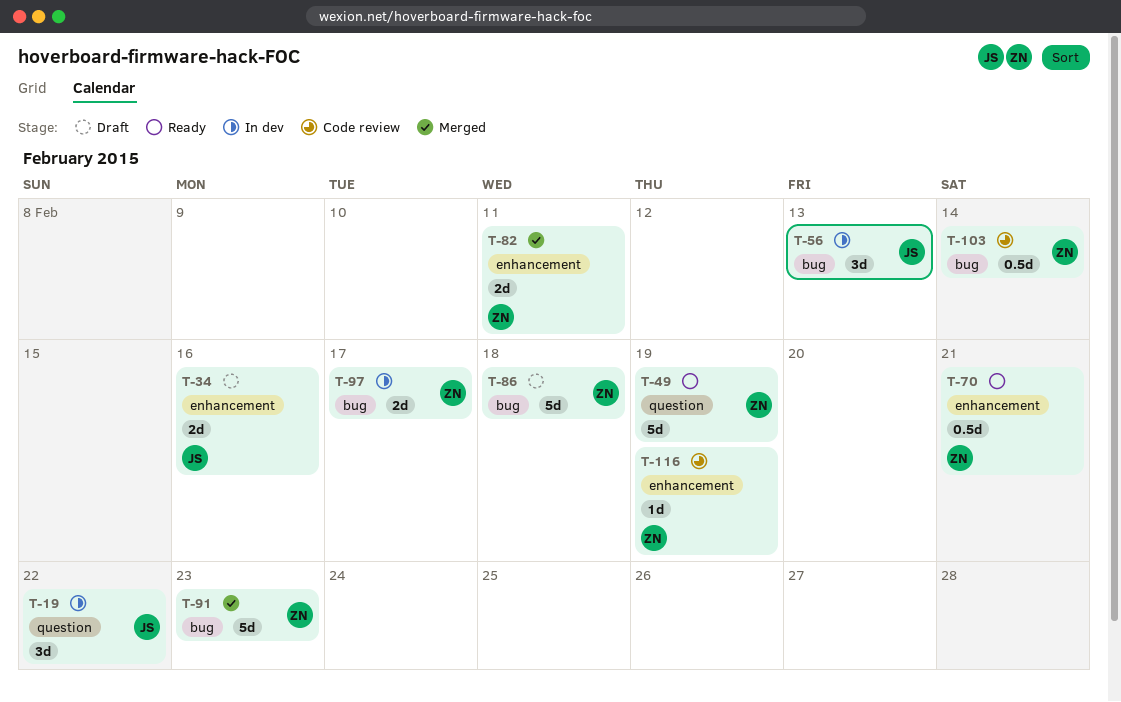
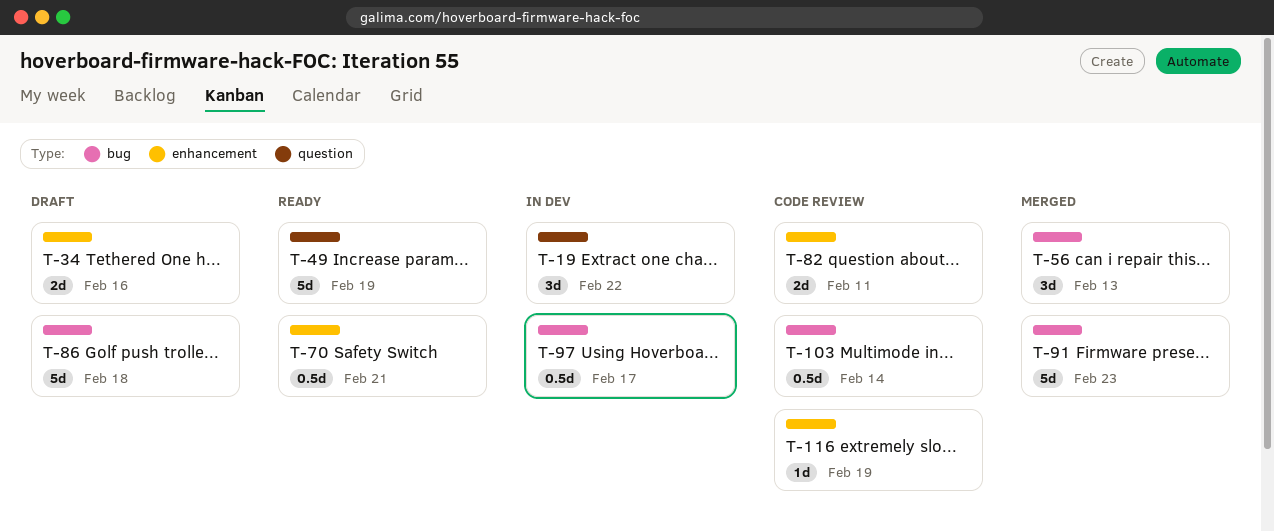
T-56, status: In dev -> Merged
T-82, status: Merged -> Code review
T-97, estimate: 2d -> 0.5d

